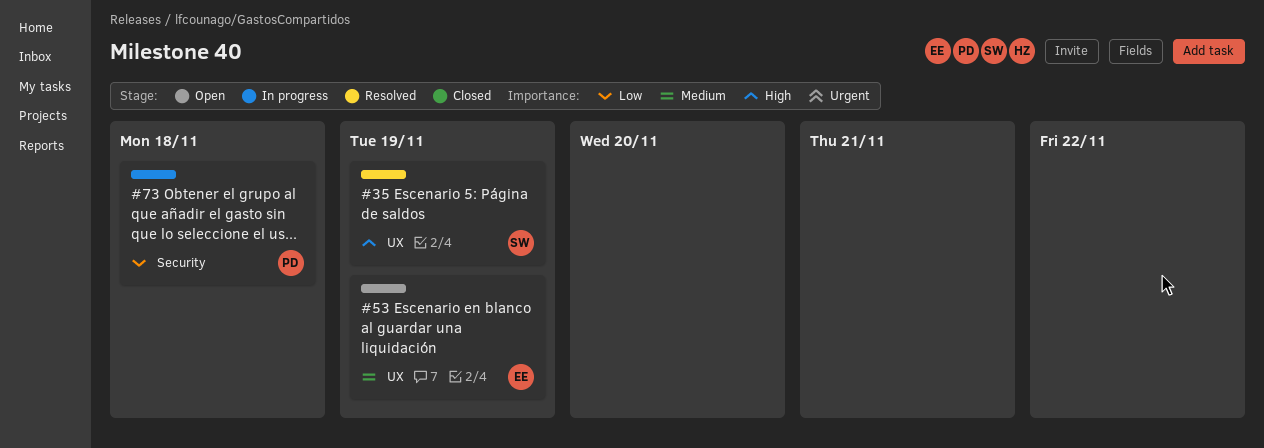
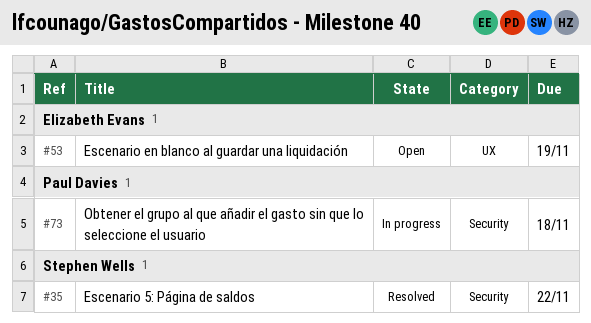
#35, label: UX -> Security
#35, due: Nov 19 -> Nov 22

